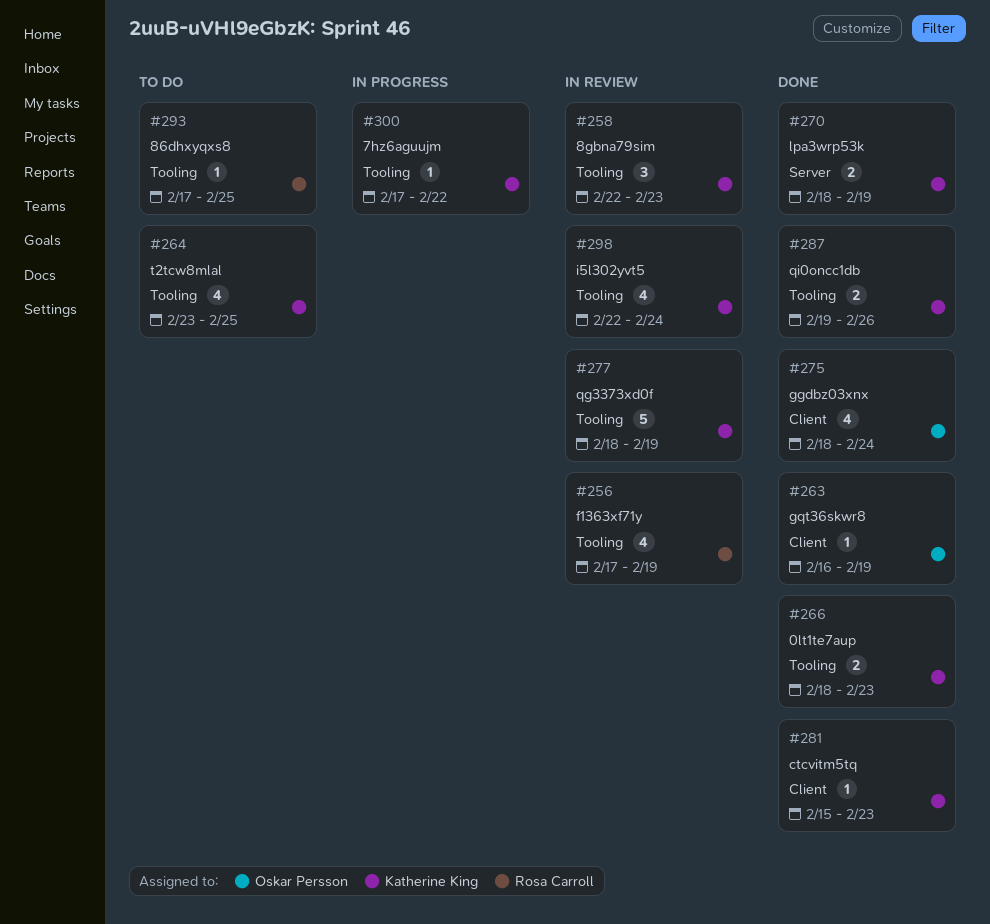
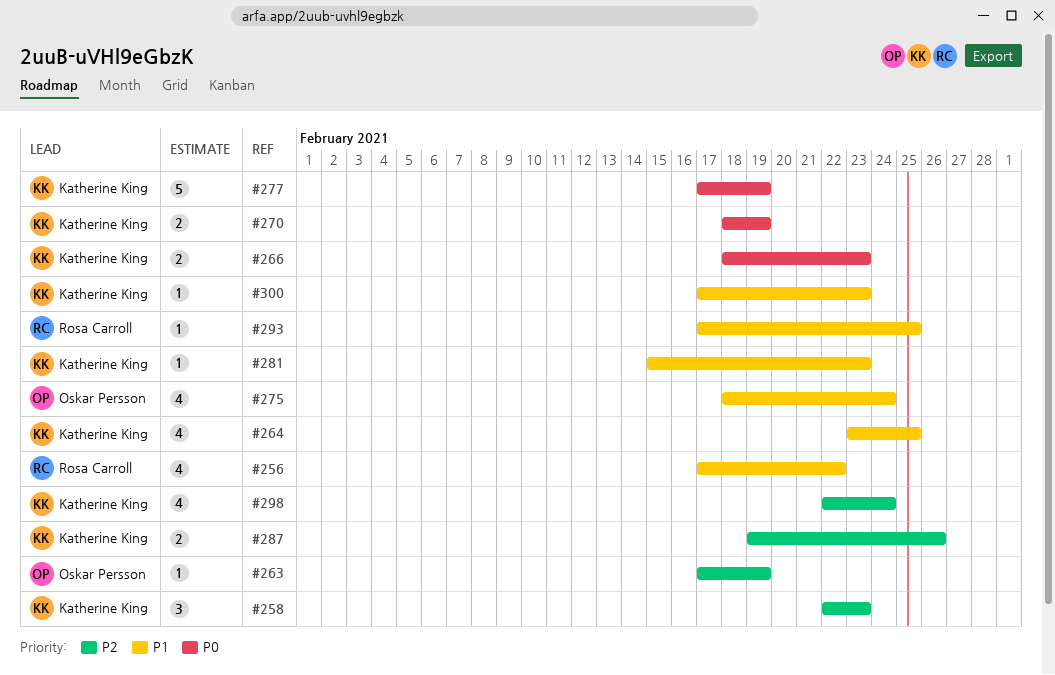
#256, due: Feb 19 -> Feb 22
#263, start: Feb 16 -> Feb 17
#277, start: Feb 18 -> Feb 17
#300, due: Feb 22 -> Feb 23

